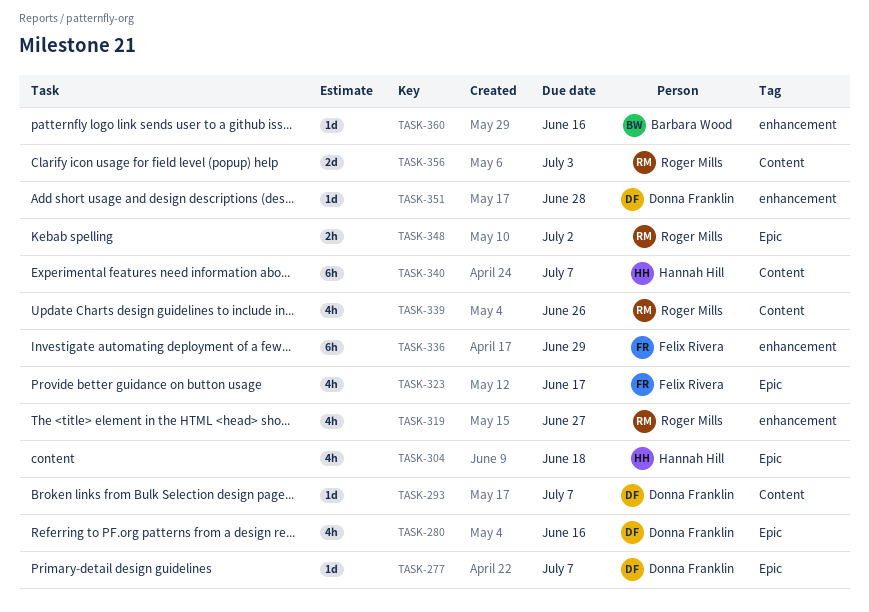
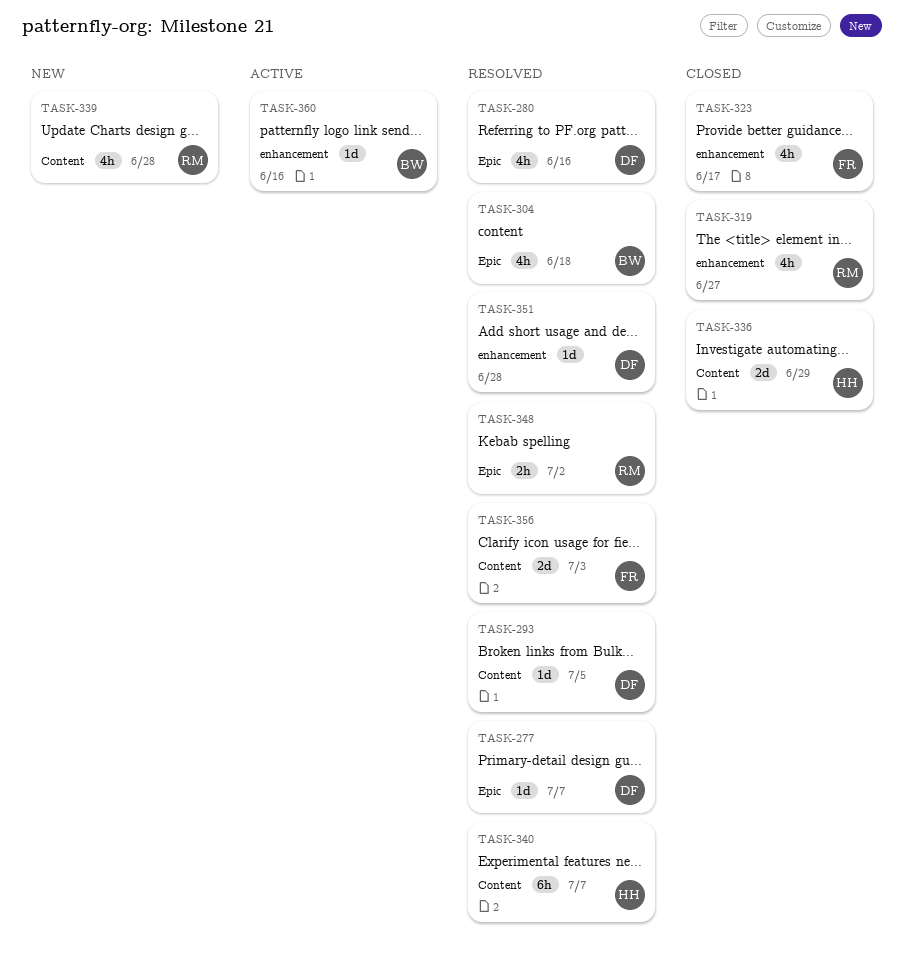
TASK-293, due: Jul 7 -> Jul 5
TASK-304, owner: Hannah Hill -> Barbara Wood
TASK-323, label: Epic -> enhancement
TASK-336, owner: Felix Rivera -> Hannah Hill
TASK-336, label: enhancement -> Content
TASK-336, estimate: 6h -> 2d
TASK-339, due: Jun 26 -> Jun 28
TASK-356, owner: Roger Mills -> Felix Rivera

